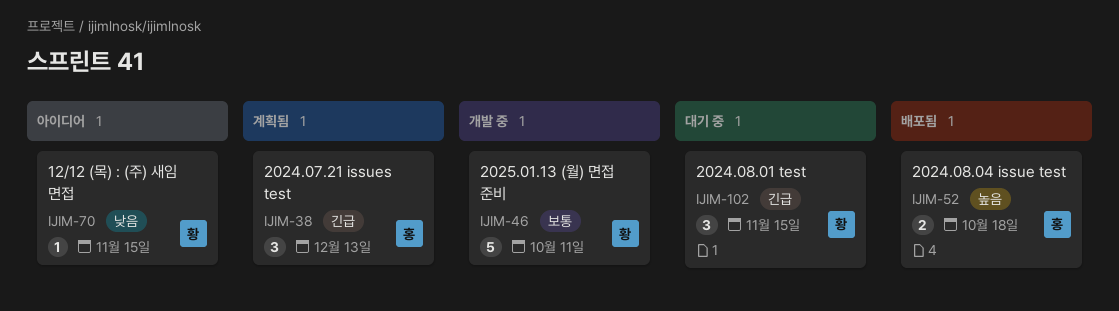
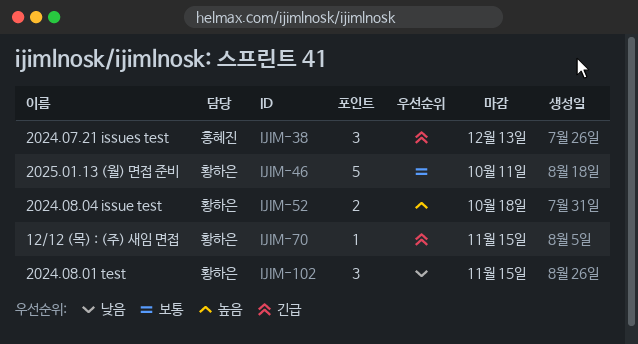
IJIM-52, owner: 홍혜진 -> 황하은
IJIM-70, priority: 낮음 -> 긴급
IJIM-102, priority: 긴급 -> 낮음

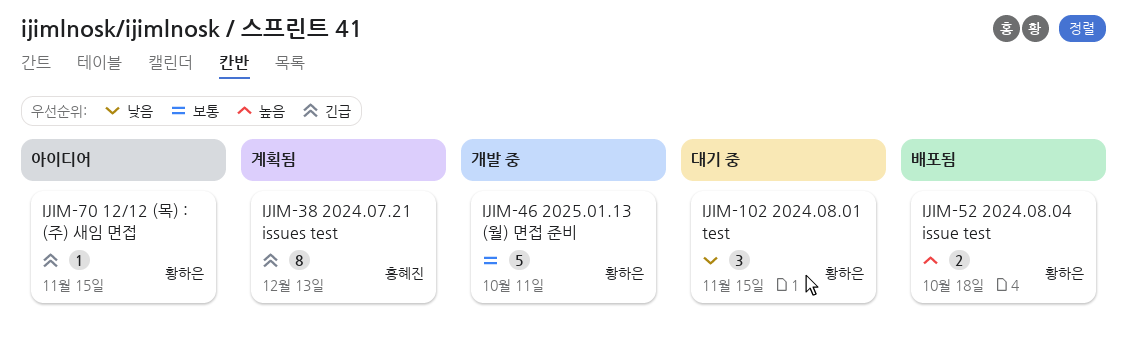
IJIM-38, estimate: 3 -> 8

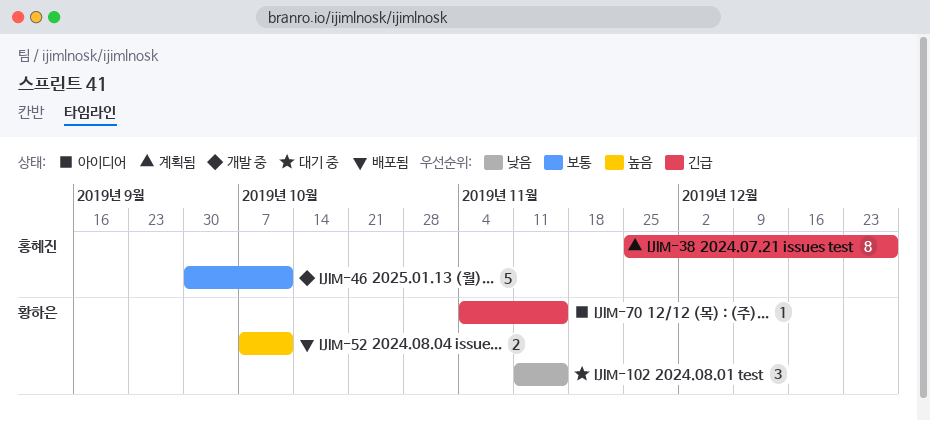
IJIM-38, due: Dec 13 -> Dec 27
IJIM-46, owner: 황하은 -> 홍혜진
IJIM-52, due: Oct 18 -> Oct 11

